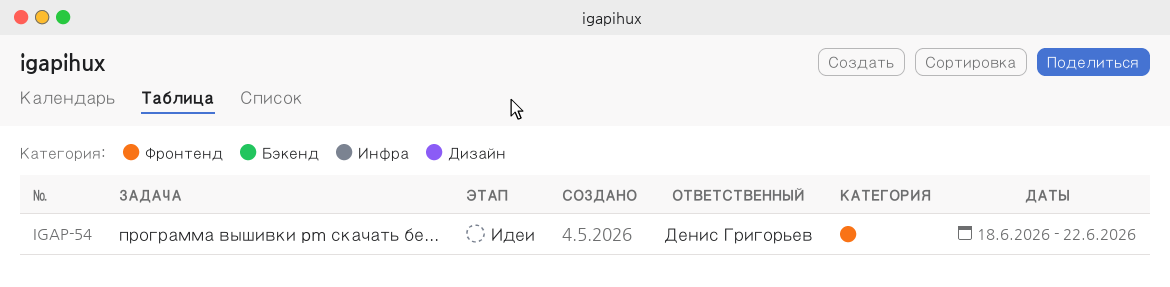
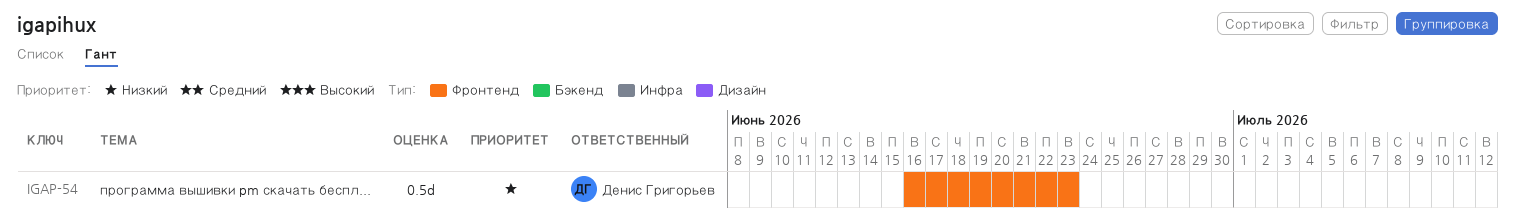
IGAP-54, start: Jun 18 -> Jun 16
IGAP-54, due: Jun 22 -> Jun 23

